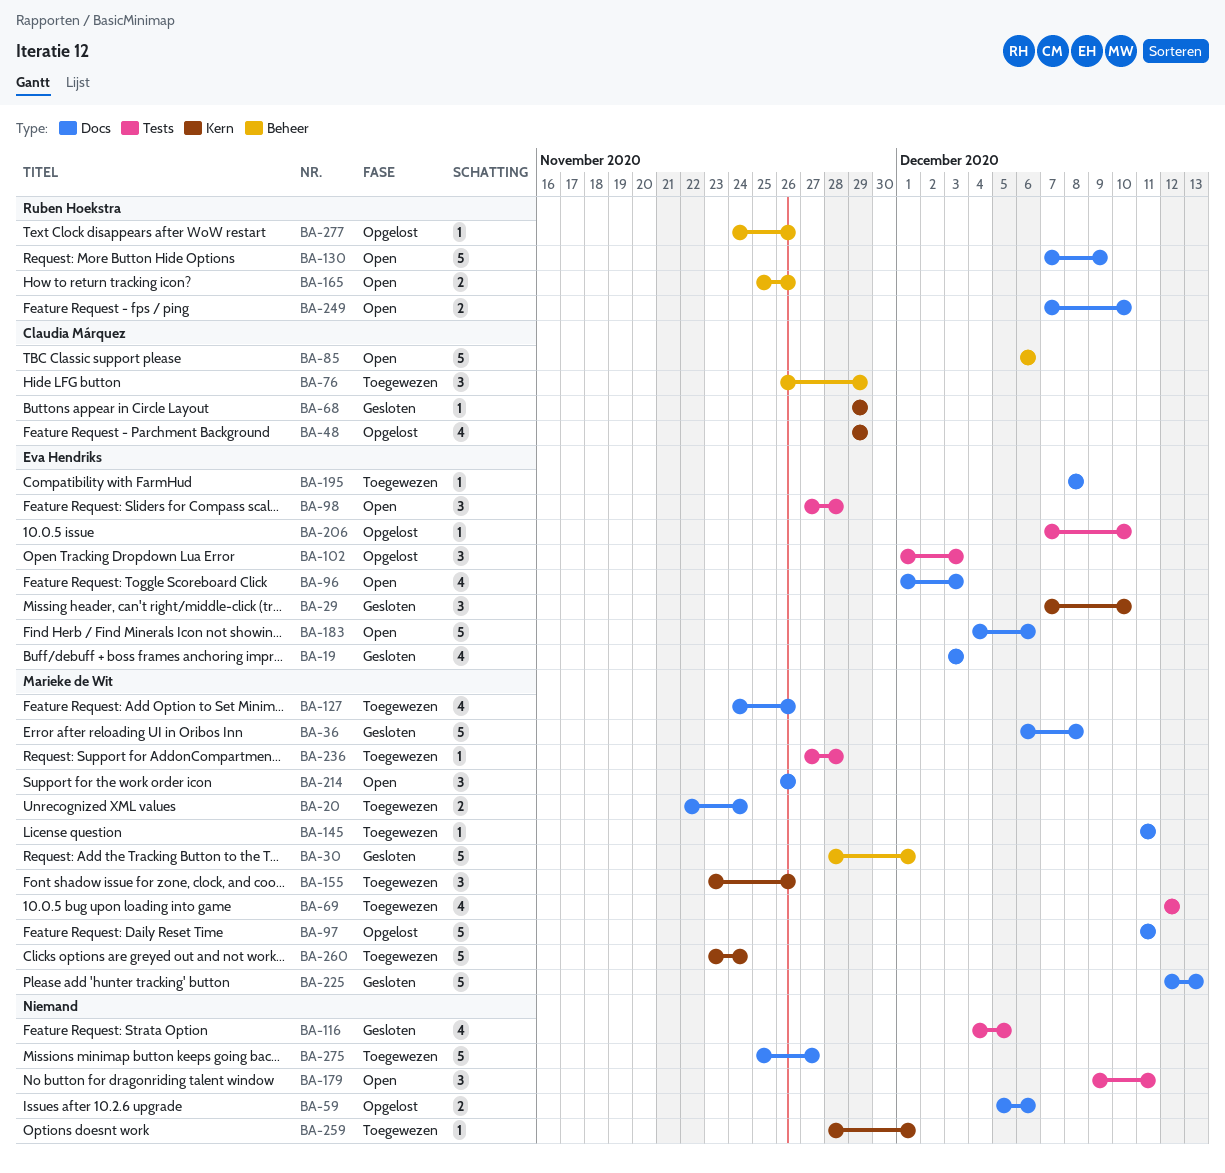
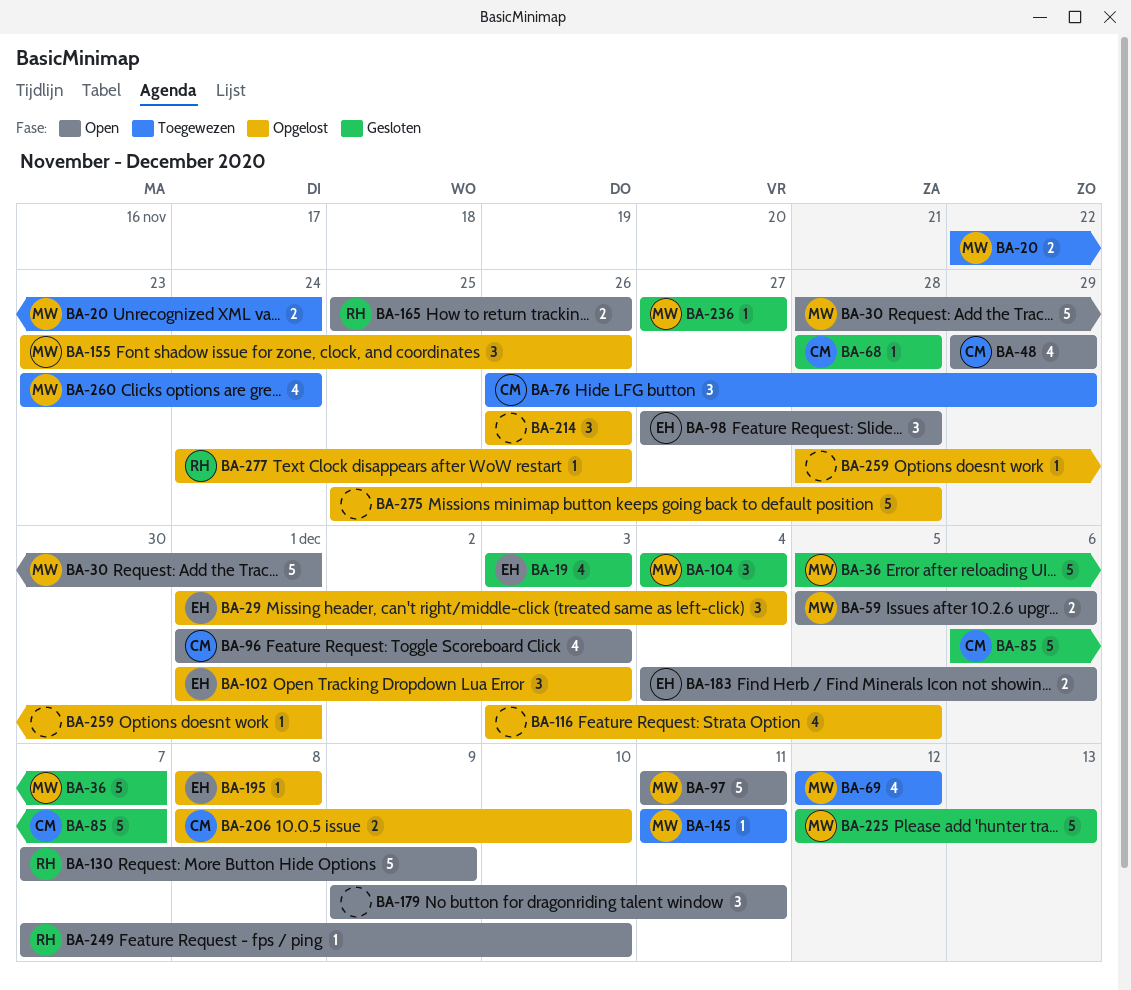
BA-29, status: Gesloten -> Opgelost
BA-29, start: Dec 7 -> Dec 1
BA-29, due: Dec 10 -> Dec 4
BA-30, status: Gesloten -> Open
BA-36, start: Dec 6 -> Dec 5
BA-36, due: Dec 8 -> Dec 7
BA-48, status: Opgelost -> Open
BA-59, status: Opgelost -> Open
BA-59, owner: none -> Marieke de Wit
BA-68, start: Nov 29 -> Nov 28
BA-68, due: Nov 29 -> Nov 28
BA-85, status: Open -> Gesloten
BA-85, due: Dec 6 -> Dec 7
BA-96, owner: Eva Hendriks -> Claudia Márquez
BA-97, status: Opgelost -> Open
BA-104: none -> present
BA-116, status: Gesloten -> Opgelost
BA-116, start: Dec 4 -> Dec 3
BA-127: present -> none
BA-155, status: Toegewezen -> Opgelost
BA-183, estimate: 5 -> 2
BA-195, status: Toegewezen -> Opgelost
BA-206, owner: Eva Hendriks -> Claudia Márquez
BA-206, estimate: 1 -> 2
BA-206, start: Dec 7 -> Dec 8
BA-214, status: Open -> Opgelost
BA-214, owner: Marieke de Wit -> none
BA-236, status: Toegewezen -> Gesloten
BA-236, due: Nov 28 -> Nov 27
BA-249, estimate: 2 -> 1
BA-259, status: Toegewezen -> Opgelost
BA-260, estimate: 5 -> 4
BA-275, status: Toegewezen -> Opgelost
BA-275, due: Nov 27 -> Nov 28

